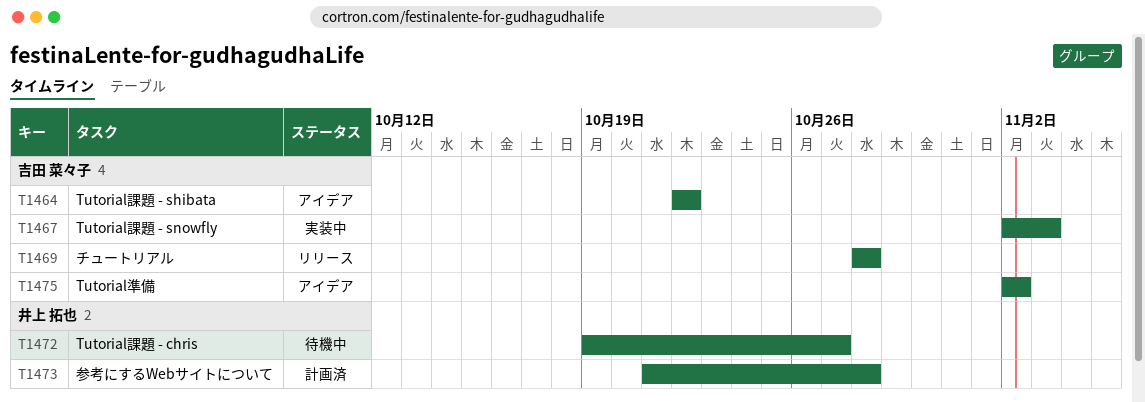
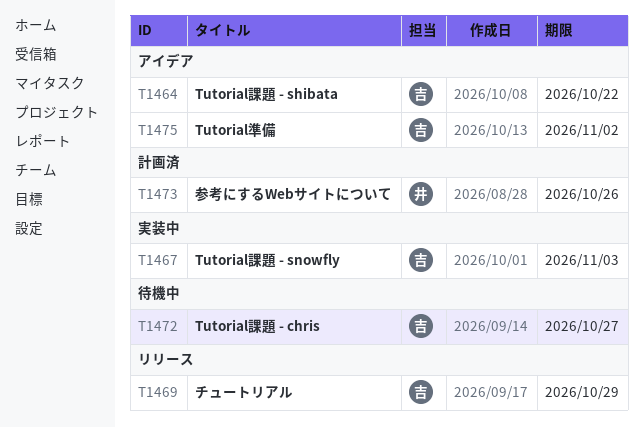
T1469, due: Oct 28 -> Oct 29
T1472, owner: 井上 拓也 -> 吉田 菜々子
T1473, due: Oct 28 -> Oct 26

